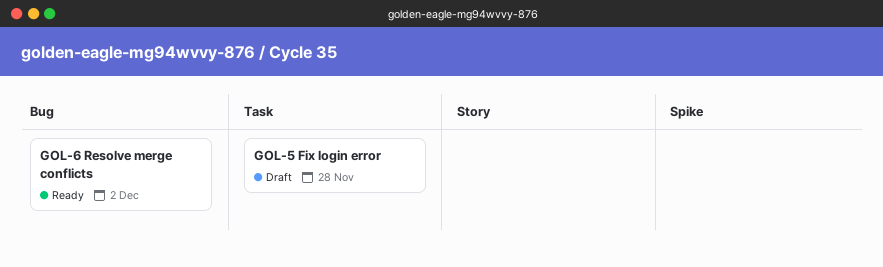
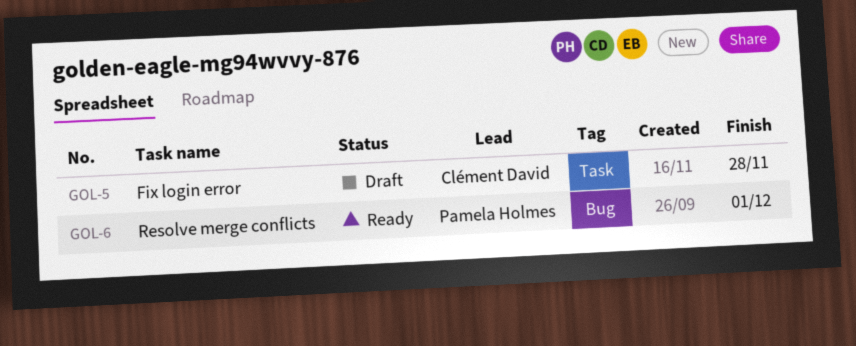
GOL-6, due: Dec 2 -> Dec 1

